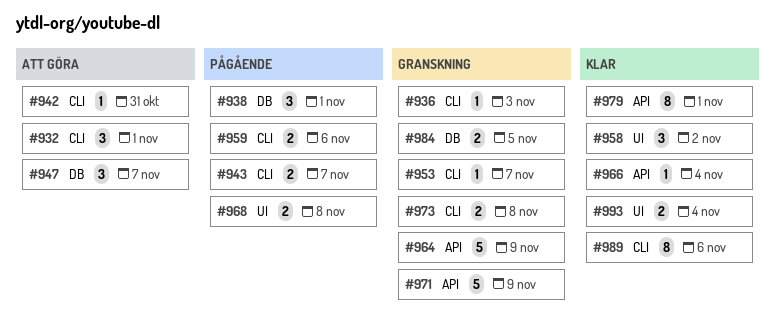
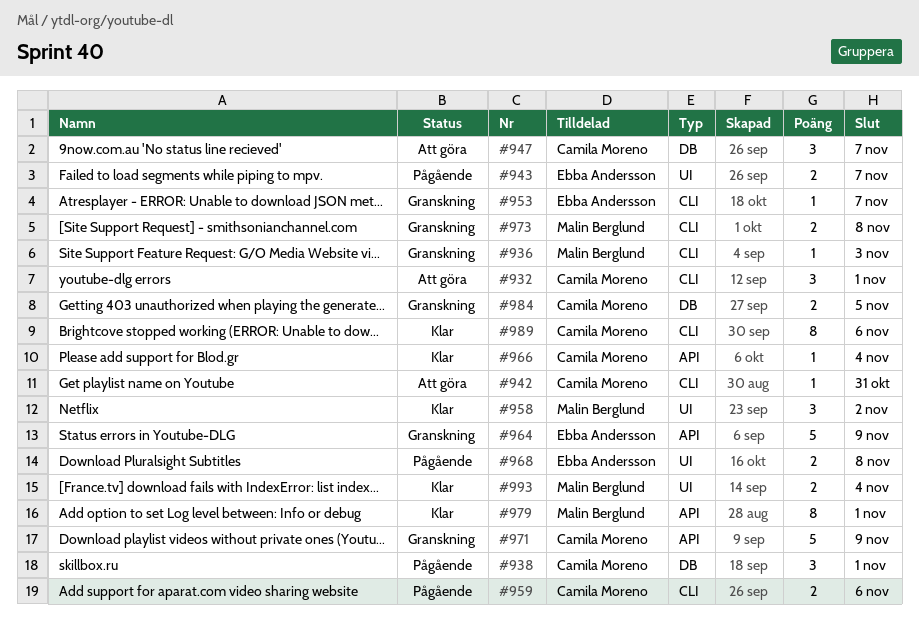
#943, label: CLI -> UI

